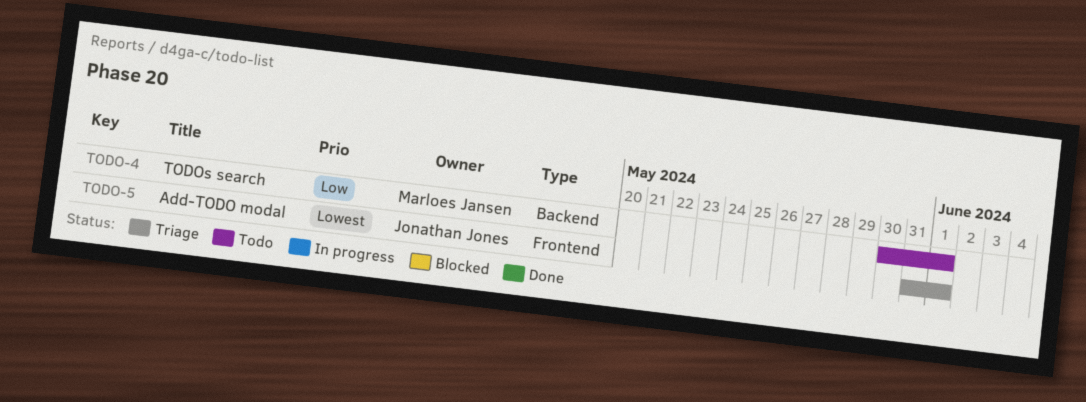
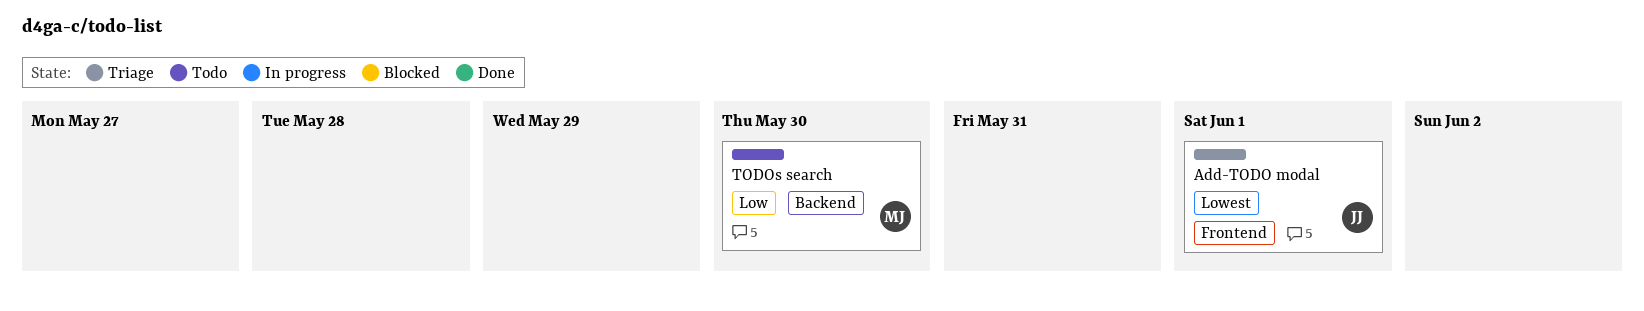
TODOs search, due: Jun 1 -> May 30

